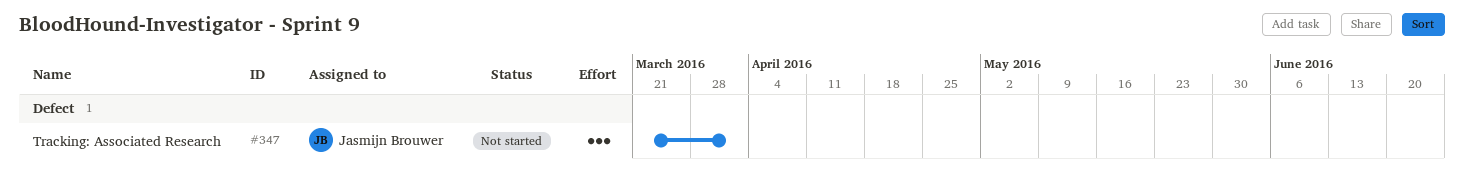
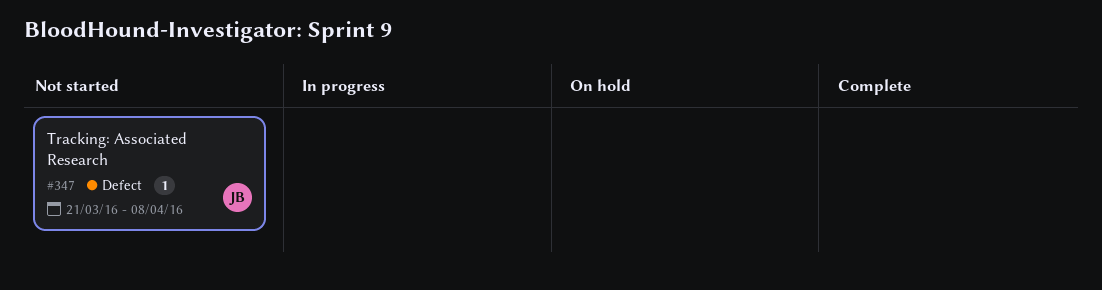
#347, estimate: 3 -> 1
#347, due: Apr 1 -> Apr 8

